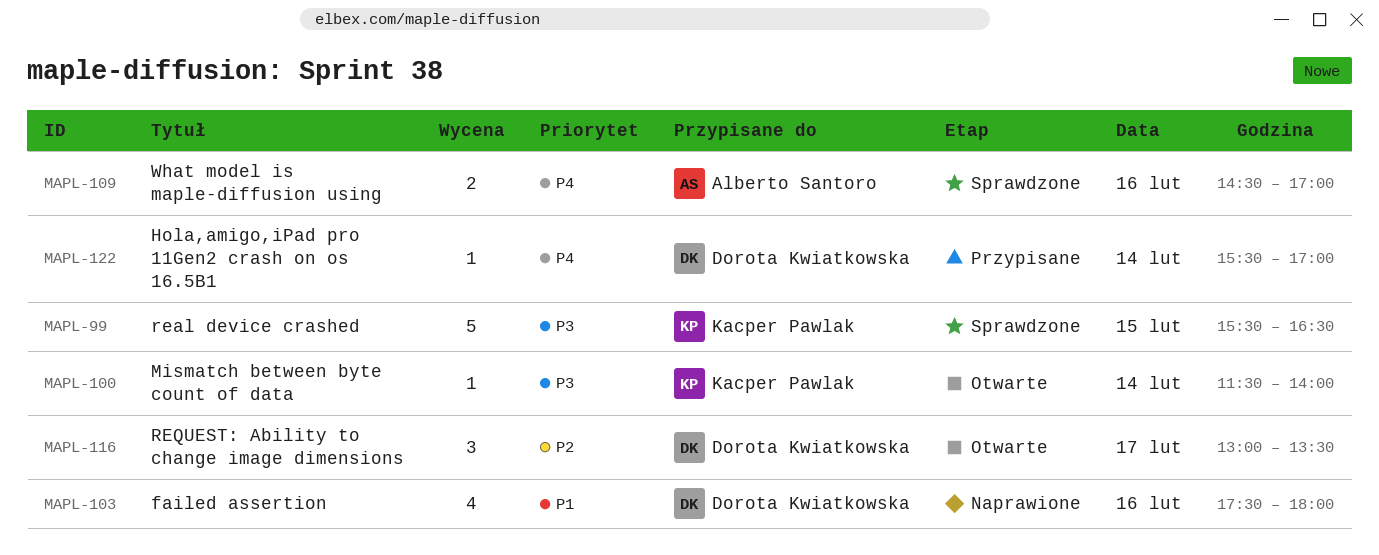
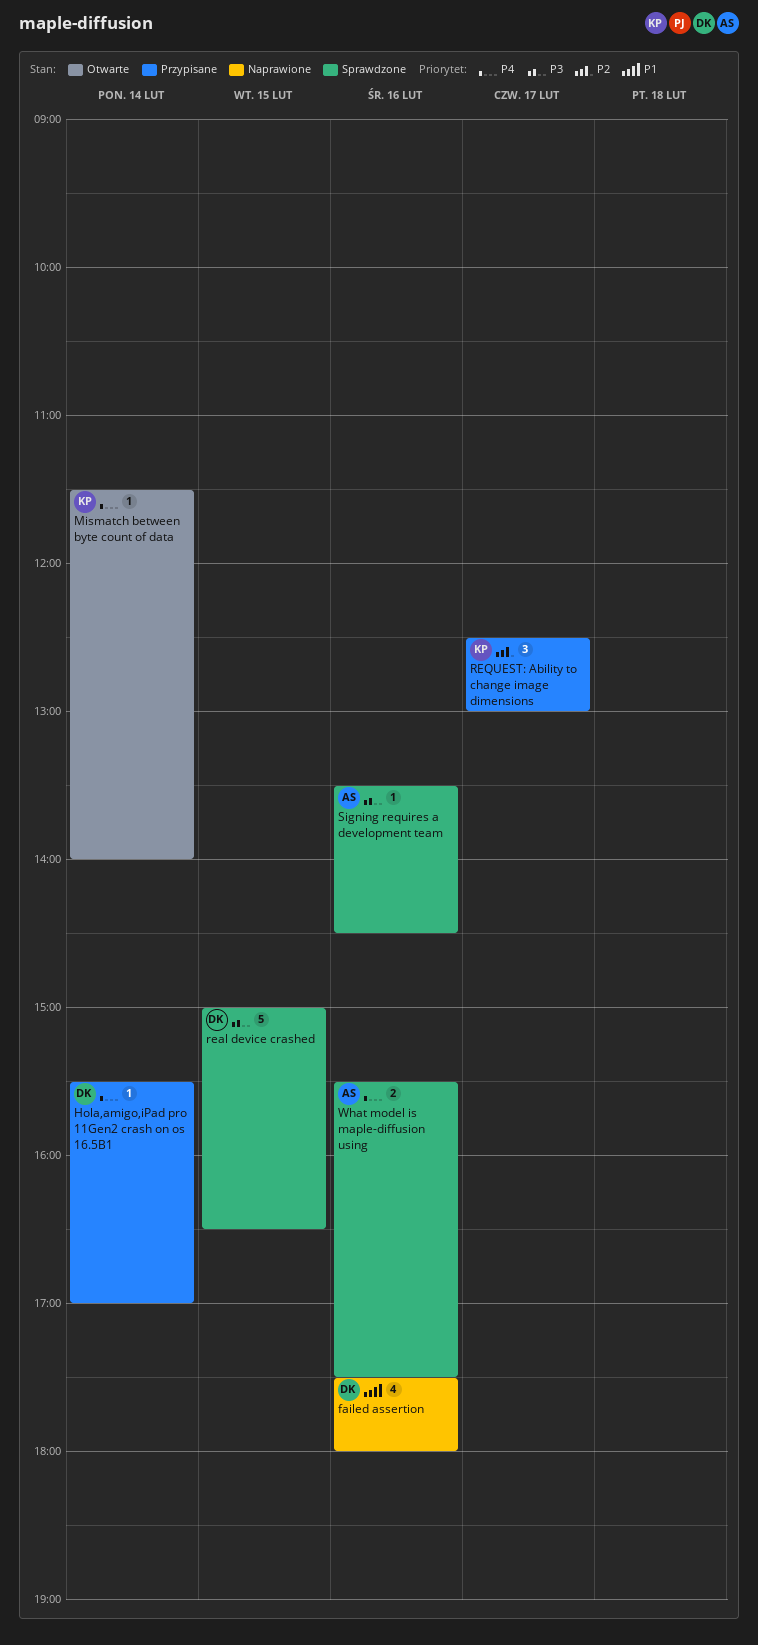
Mismatch between byte count of data, priority: P3 -> P4
real device crashed, owner: Kacper Pawlak -> Dorota Kwiatkowska
real device crashed, begins: 15:30 -> 15:00
REQUEST: Ability to change image dimensions, status: Otwarte -> Przypisane
REQUEST: Ability to change image dimensions, owner: Dorota Kwiatkowska -> Kacper Pawlak
REQUEST: Ability to change image dimensions, begins: 13:00 -> 12:30
REQUEST: Ability to change image dimensions, ends: 13:30 -> 13:00
Signing requires a development team: none -> present
What model is maple-diffusion using, begins: 14:30 -> 15:30
What model is maple-diffusion using, ends: 17:00 -> 17:30

